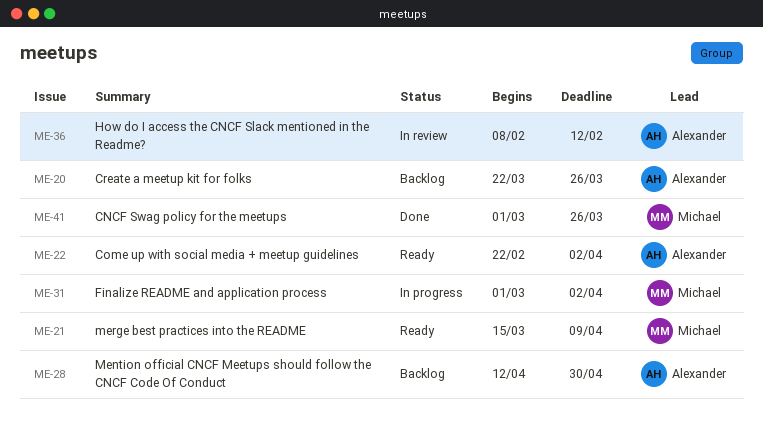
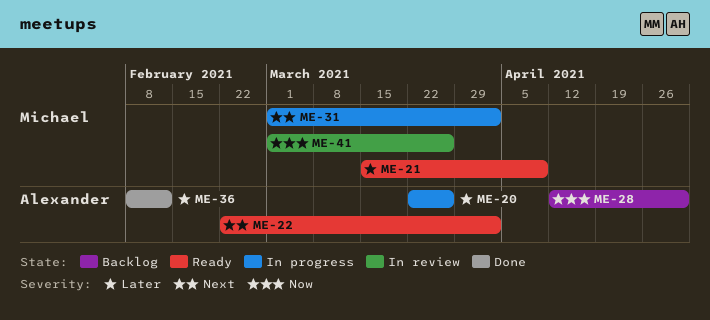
ME-20, status: Backlog -> In progress
ME-36, status: In review -> Done
ME-41, status: Done -> In review

